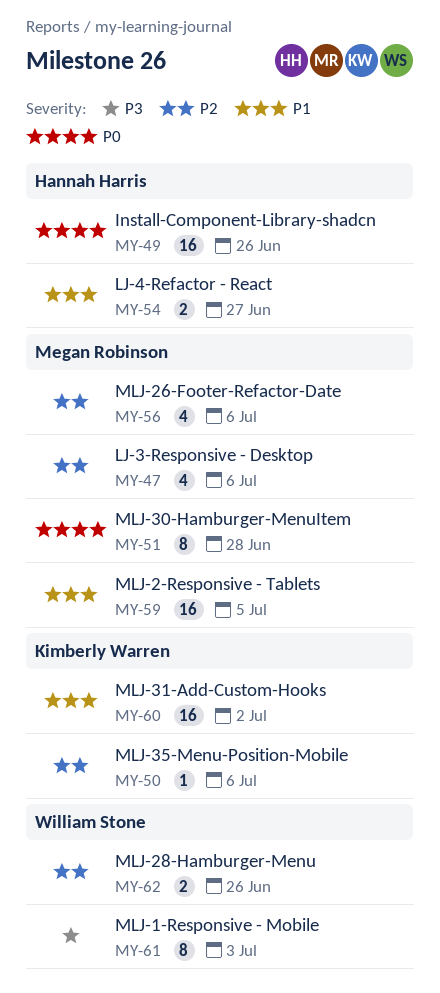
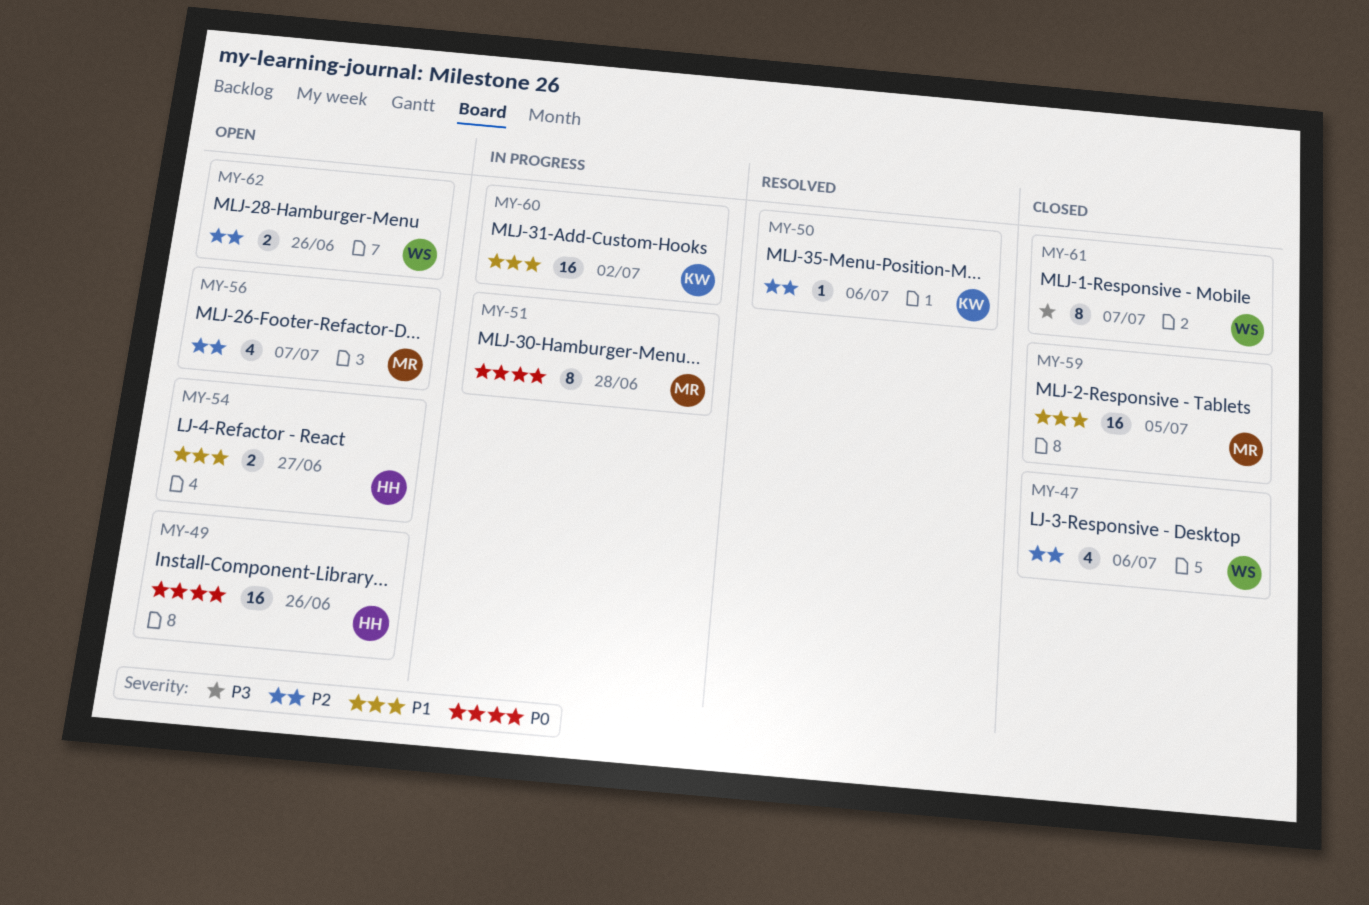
MY-47, owner: Megan Robinson -> William Stone
MY-56, due: Jul 6 -> Jul 7
MY-61, due: Jul 3 -> Jul 7

